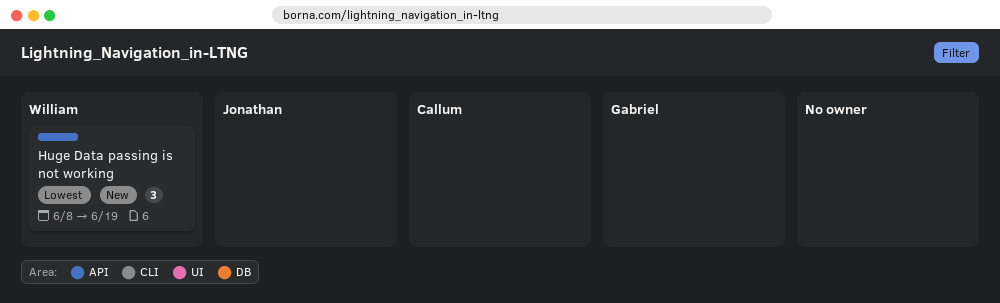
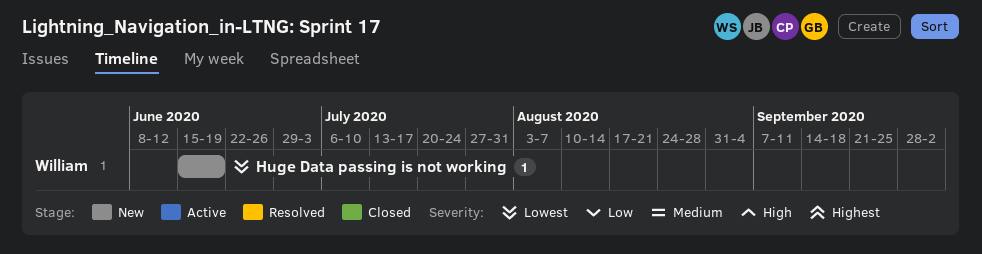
Huge Data passing is not working, estimate: 3 -> 1
Huge Data passing is not working, start: Jun 8 -> Jun 15

